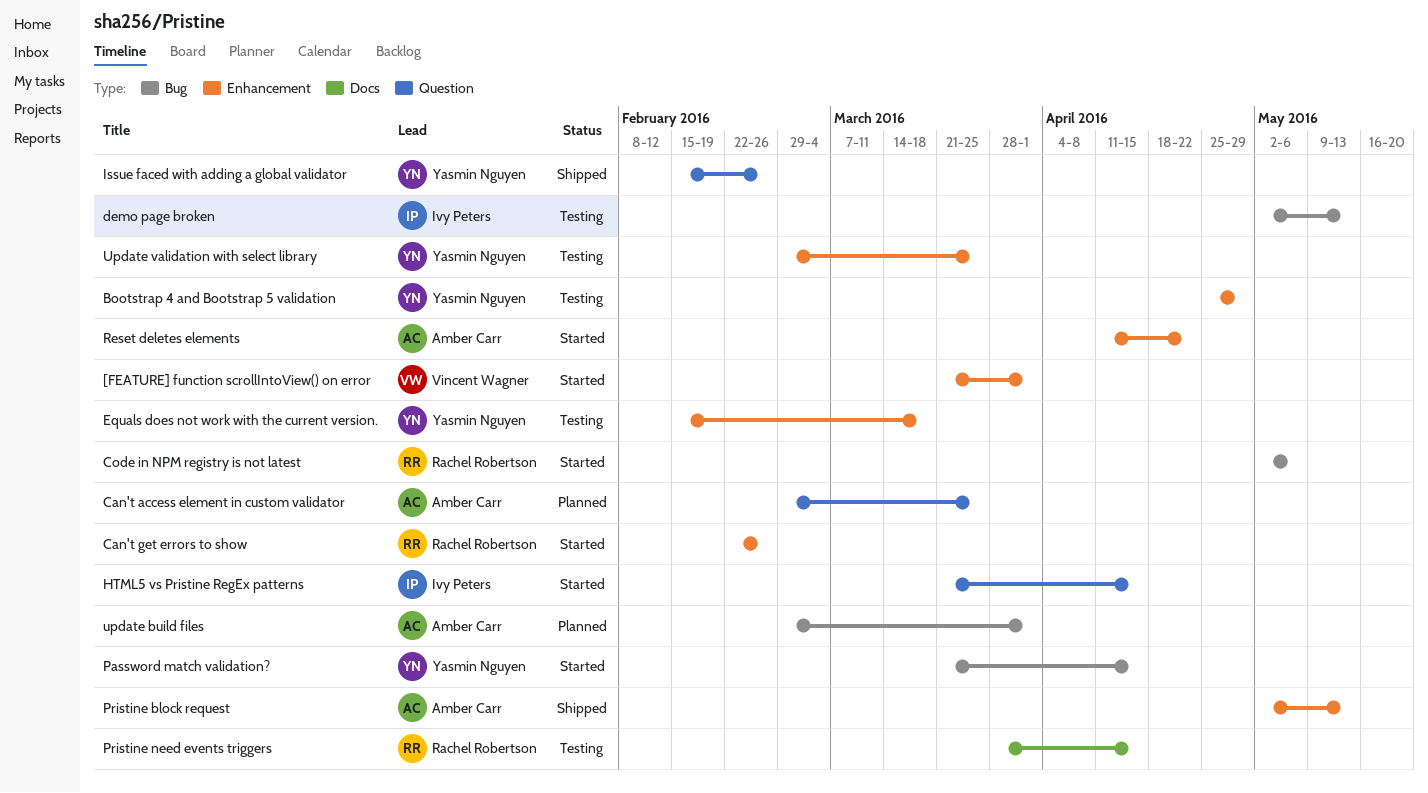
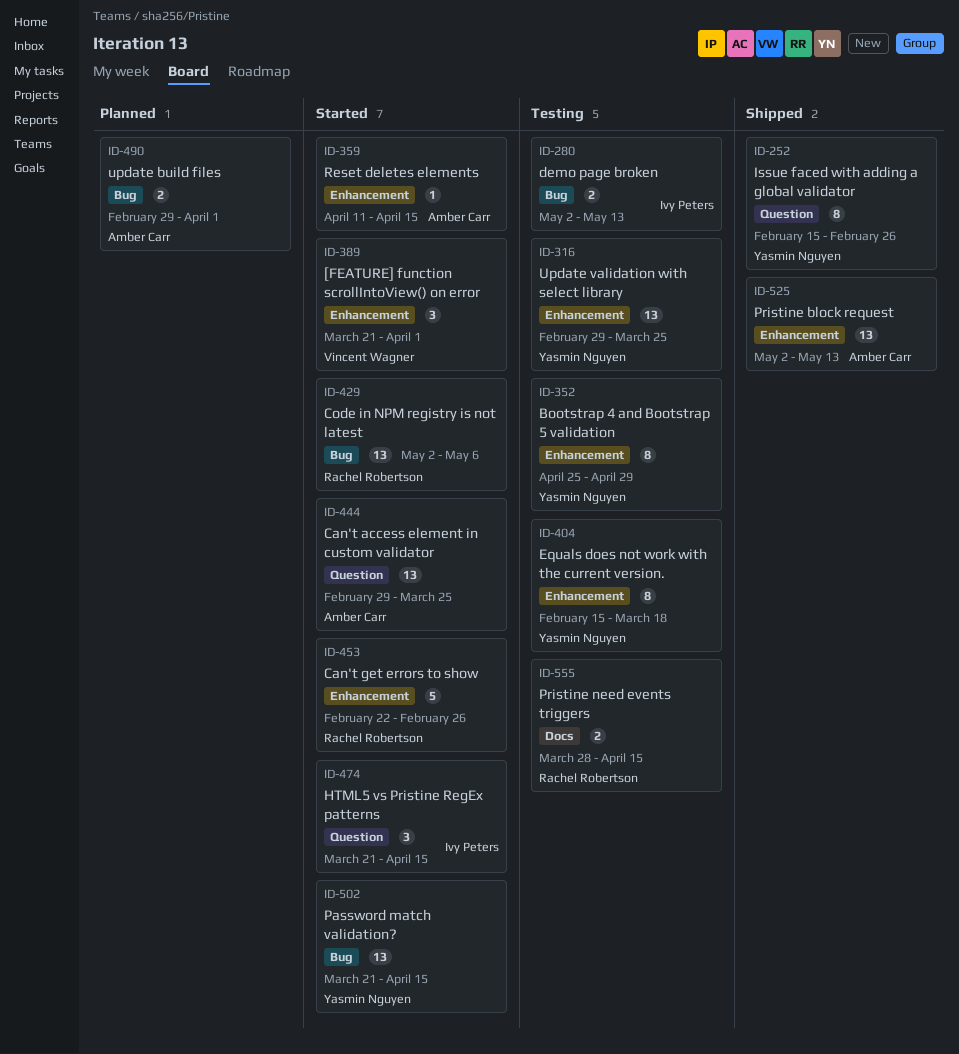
Can't access element in custom validator, status: Planned -> Started
Reset deletes elements, due: Apr 22 -> Apr 15

